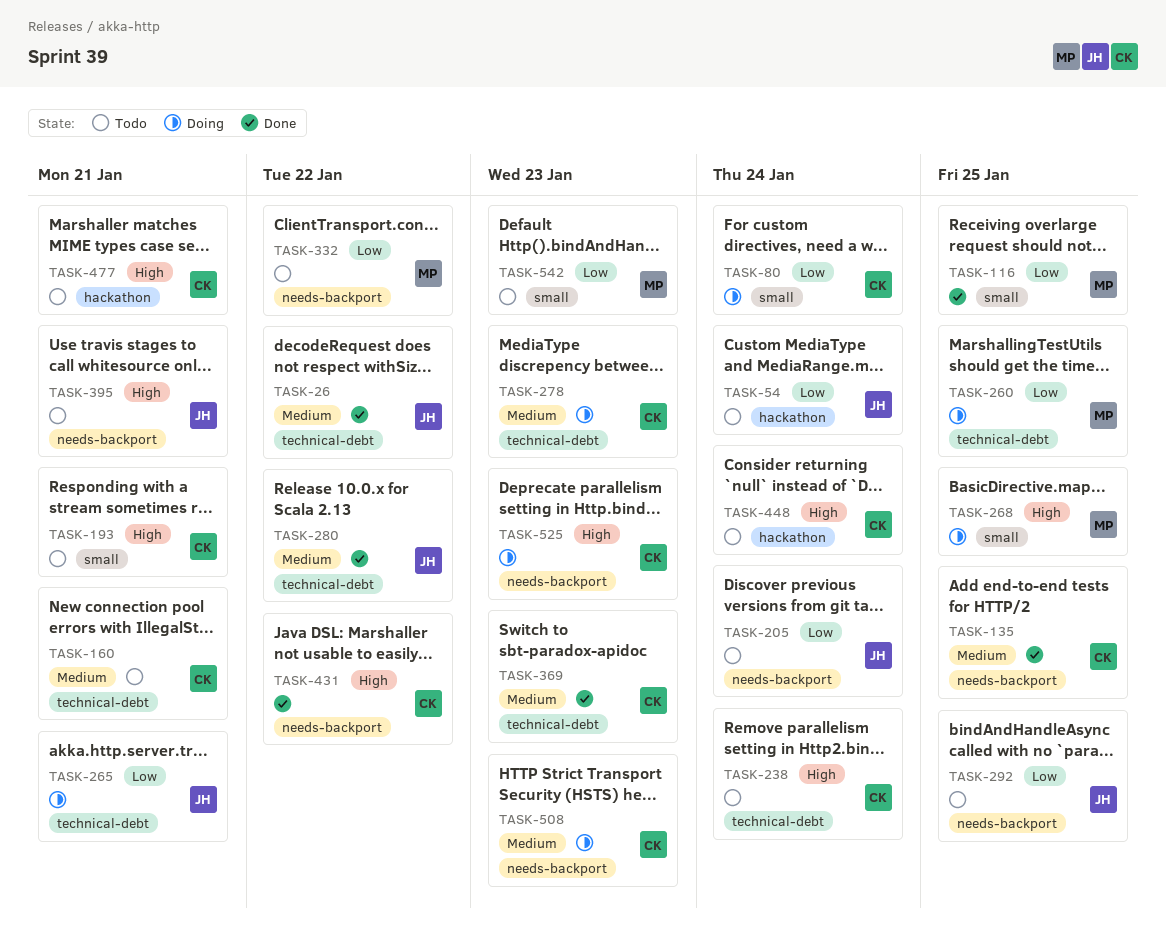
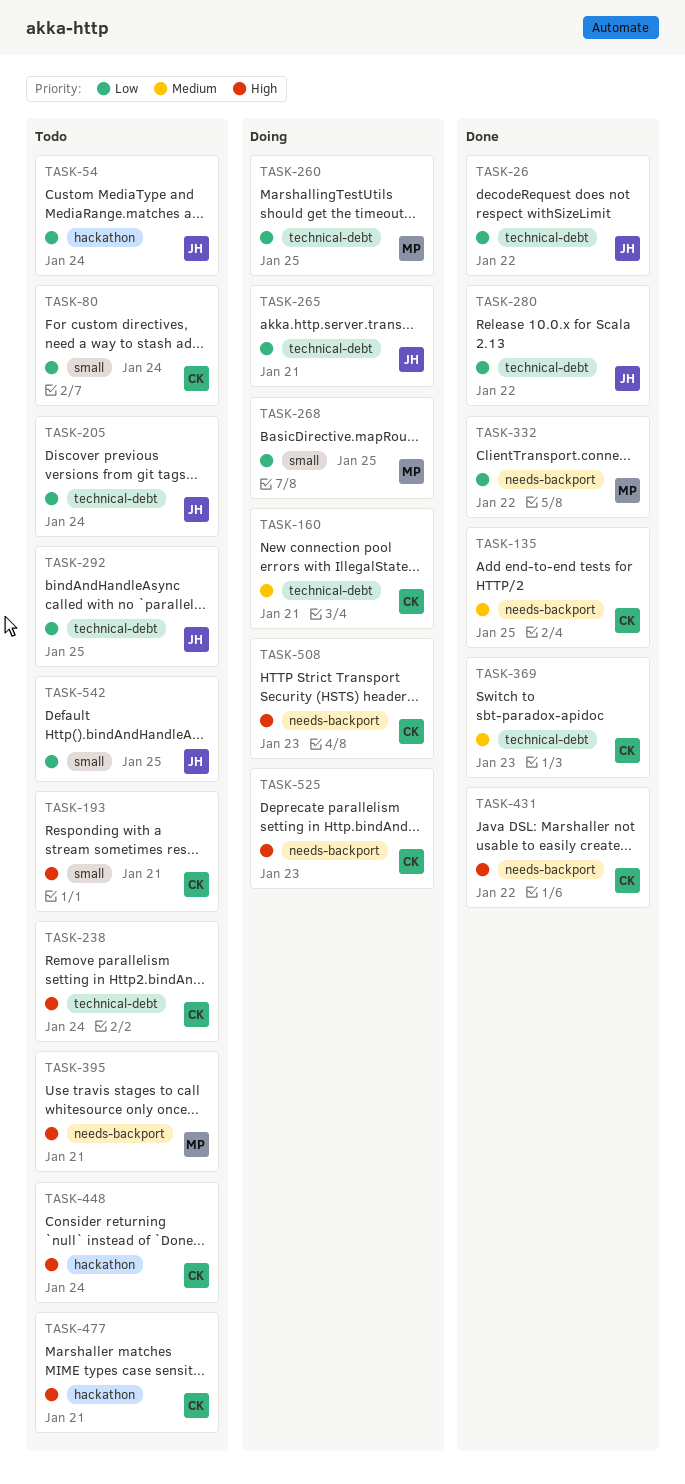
TASK-26, priority: Medium -> Low
TASK-80, status: Doing -> Todo
TASK-116: present -> none
TASK-160, status: Todo -> Doing
TASK-205, label: needs-backport -> technical-debt
TASK-268, priority: High -> Low
TASK-278: present -> none
TASK-280, priority: Medium -> Low
TASK-292, label: needs-backport -> technical-debt
TASK-332, status: Todo -> Done
TASK-395, owner: JH -> MP
TASK-508, priority: Medium -> High
TASK-542, owner: MP -> JH
TASK-542, due: Jan 23 -> Jan 25

